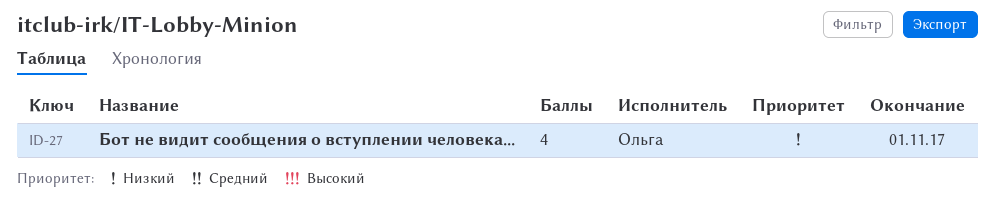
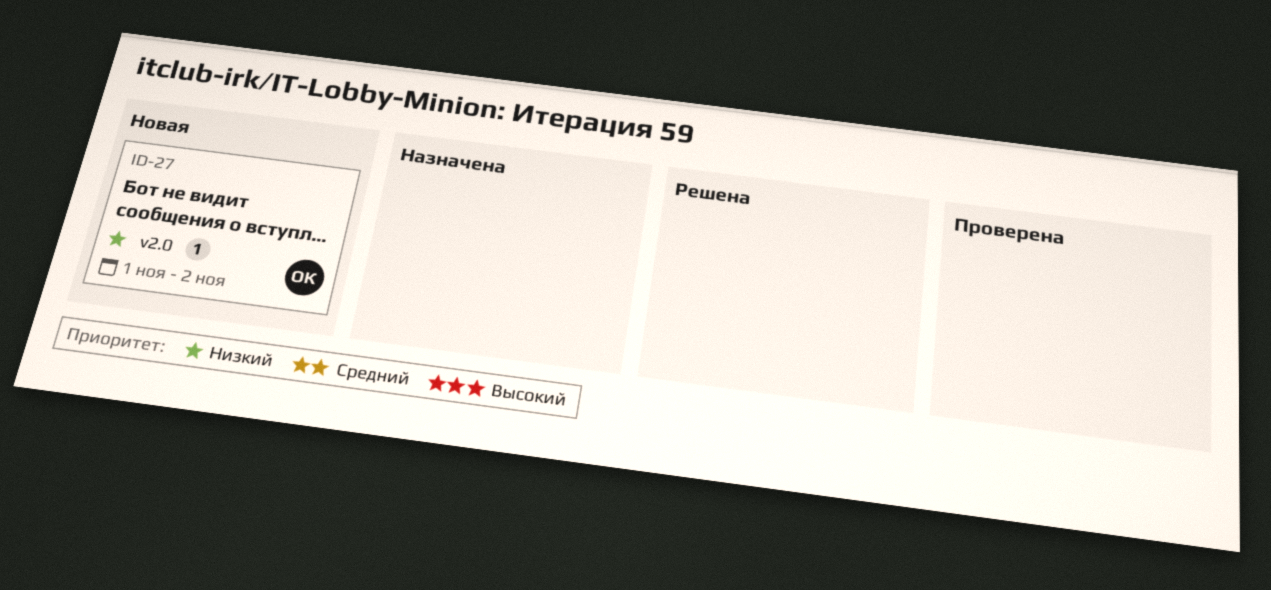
ID-27, estimate: 4 -> 1
ID-27, due: Nov 1 -> Nov 2

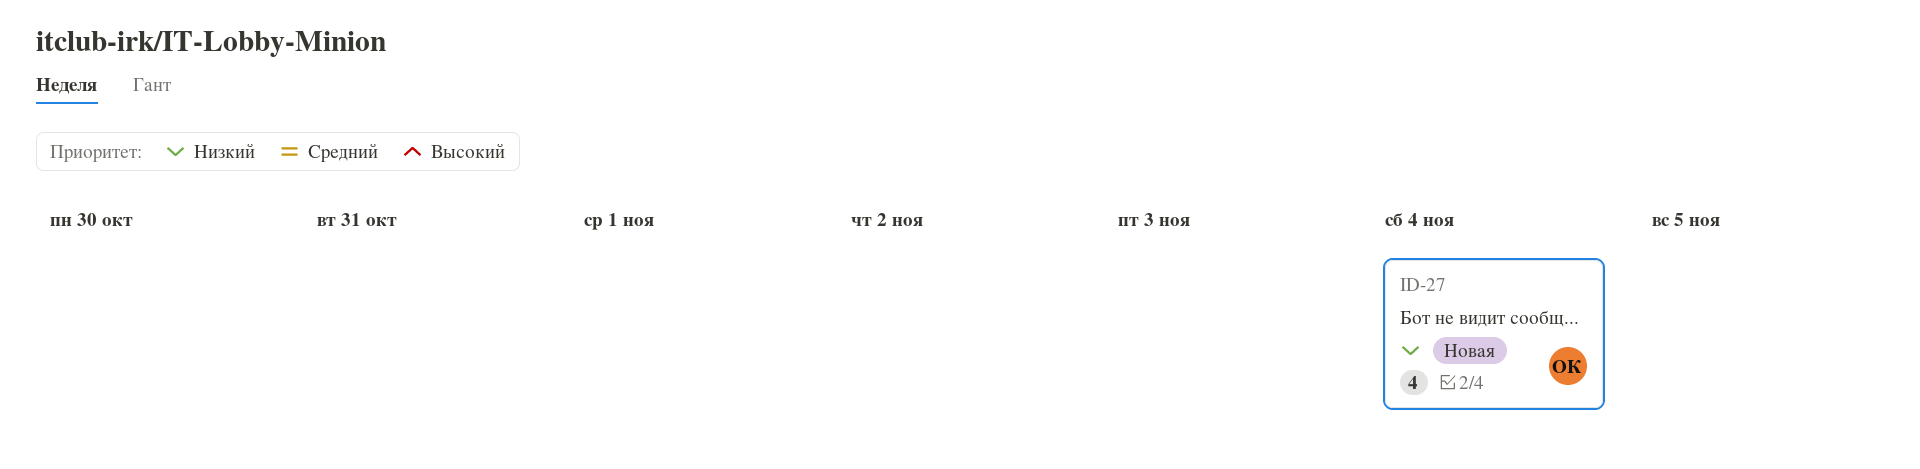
ID-27, estimate: 1 -> 4
ID-27, due: Nov 2 -> Nov 4

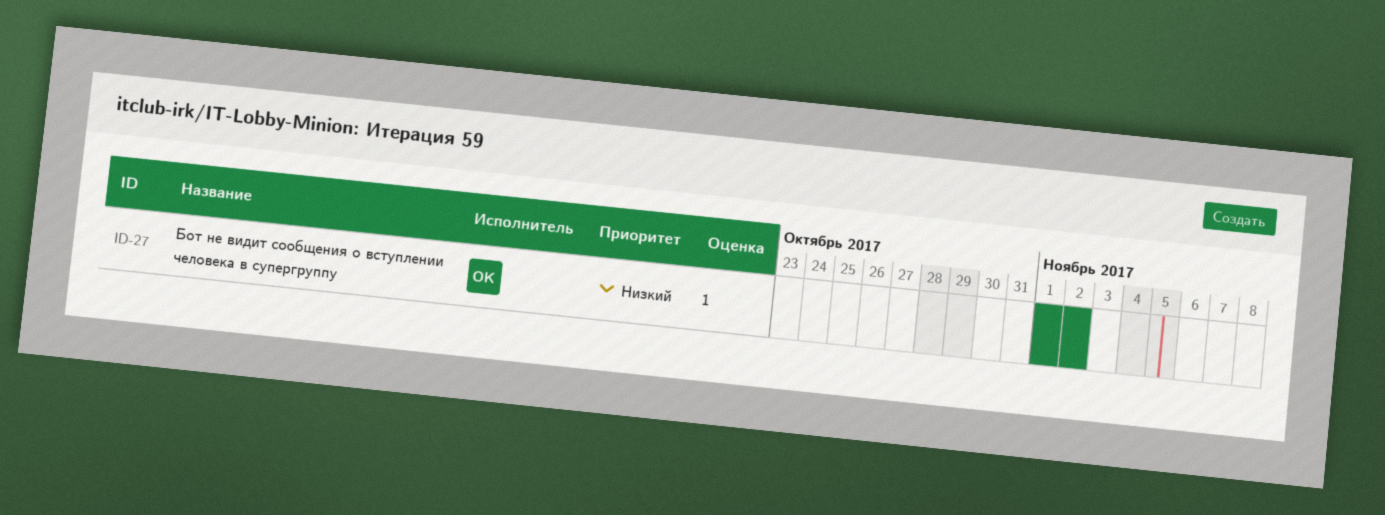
ID-27, estimate: 4 -> 1
ID-27, due: Nov 4 -> Nov 2

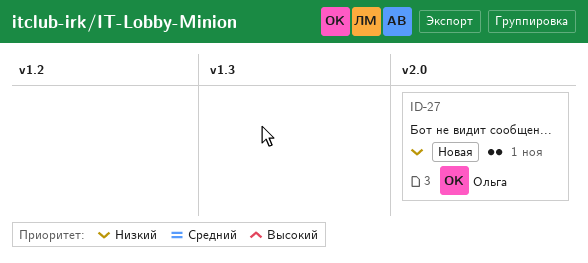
ID-27, estimate: 1 -> 2
ID-27, due: Nov 2 -> Nov 1

